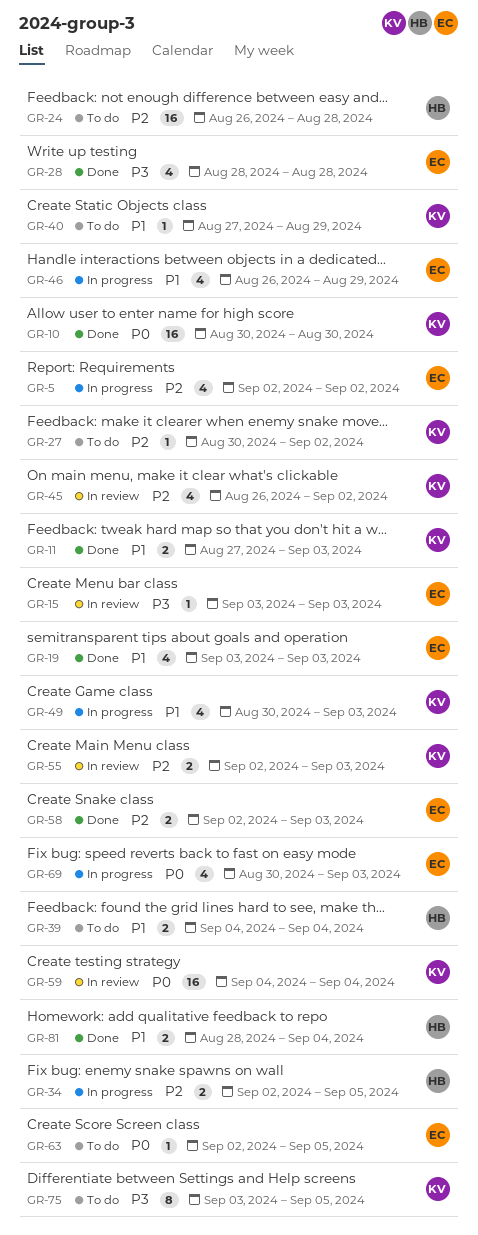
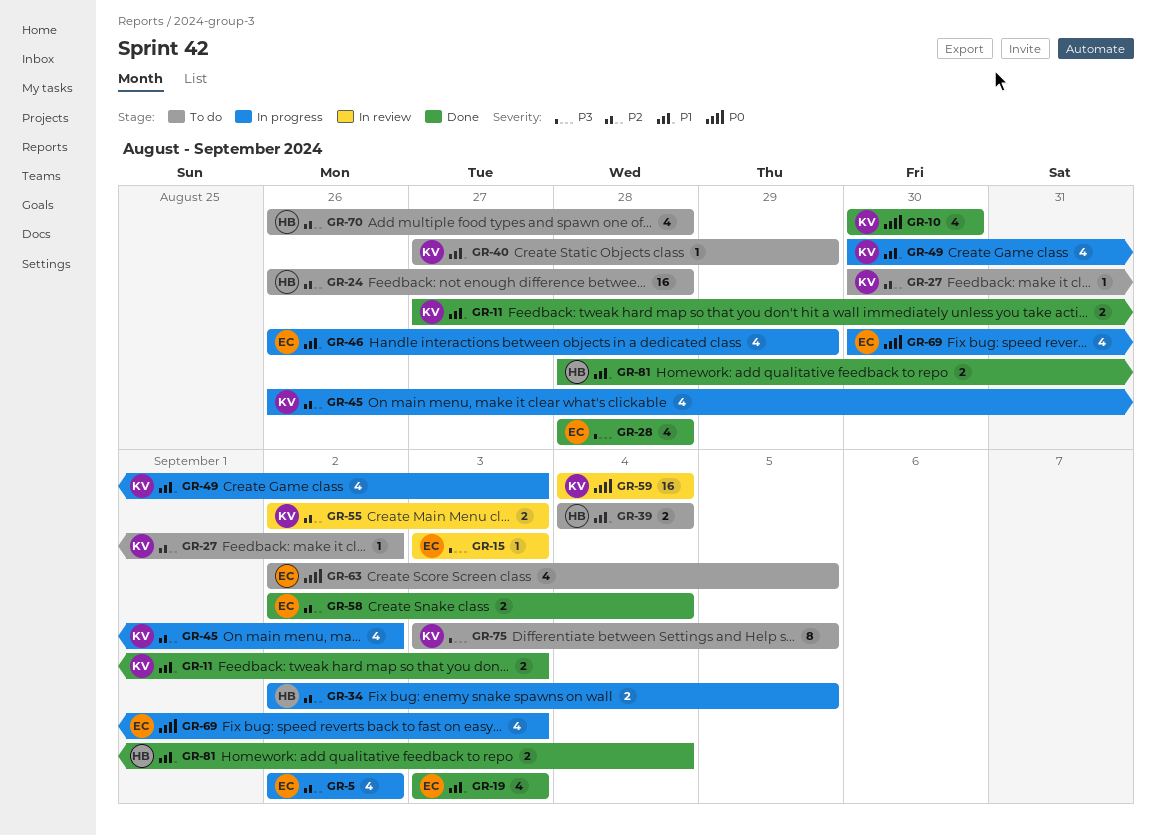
GR-10, estimate: 16 -> 4
GR-45, status: In review -> In progress
GR-58, due: Sep 3 -> Sep 4
GR-63, estimate: 1 -> 4
GR-70: none -> present

